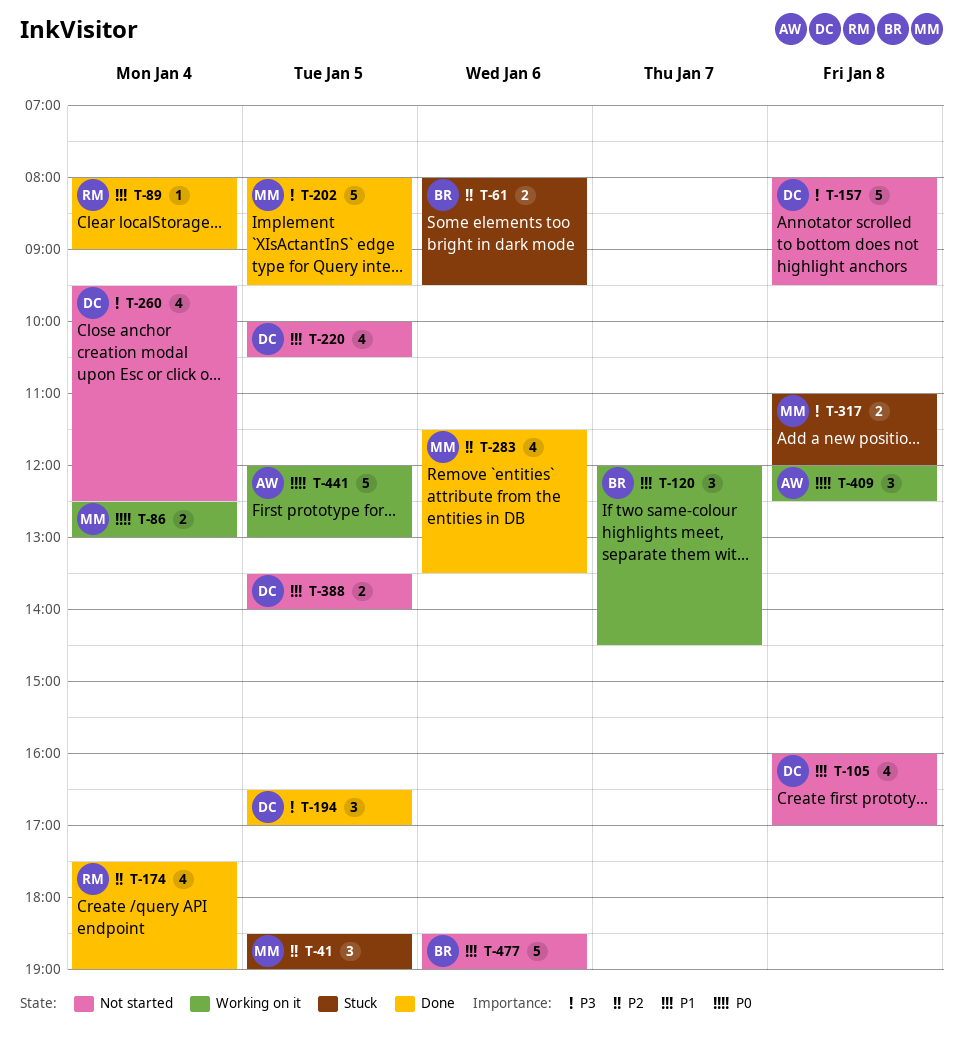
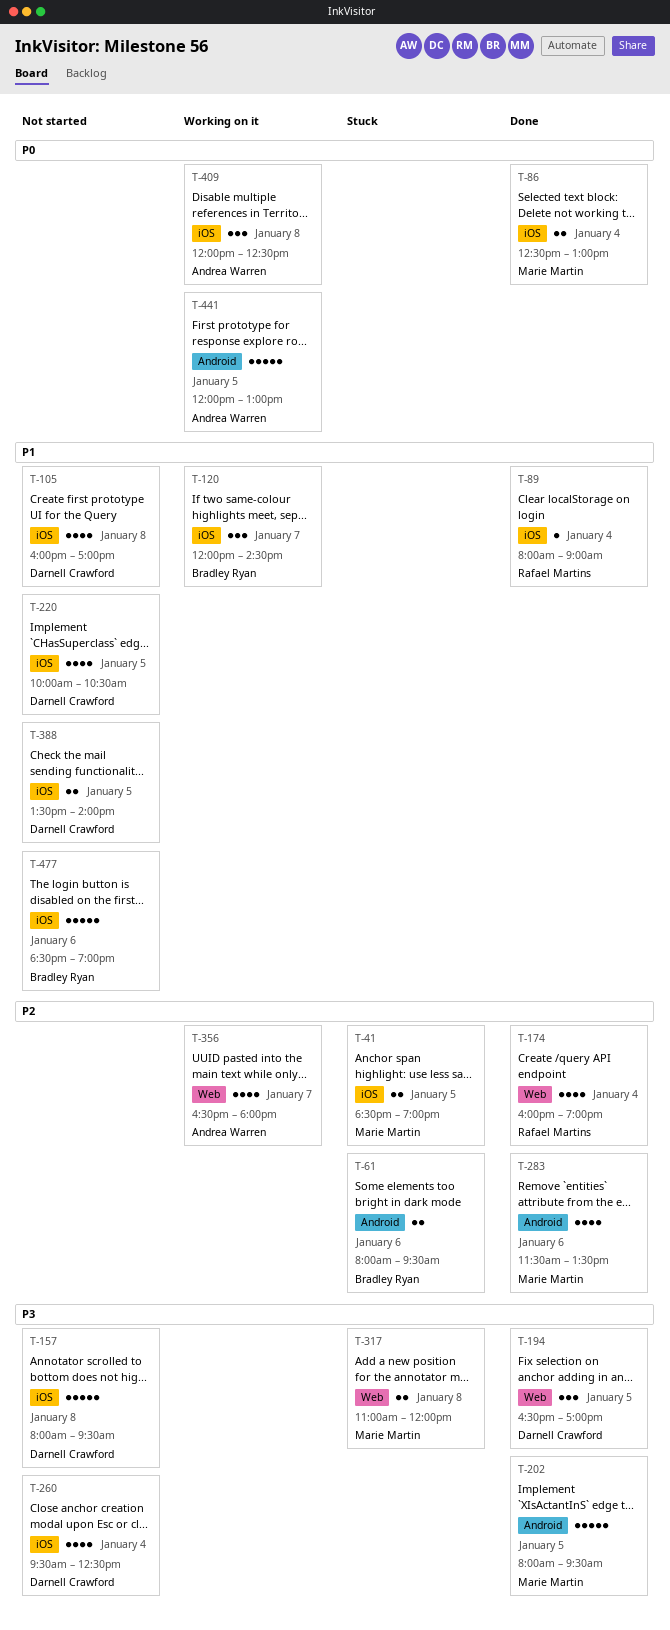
T-41, estimate: 3 -> 2
T-86, status: Working on it -> Done
T-174, begins: 17:30 -> 16:00
T-356: none -> present

